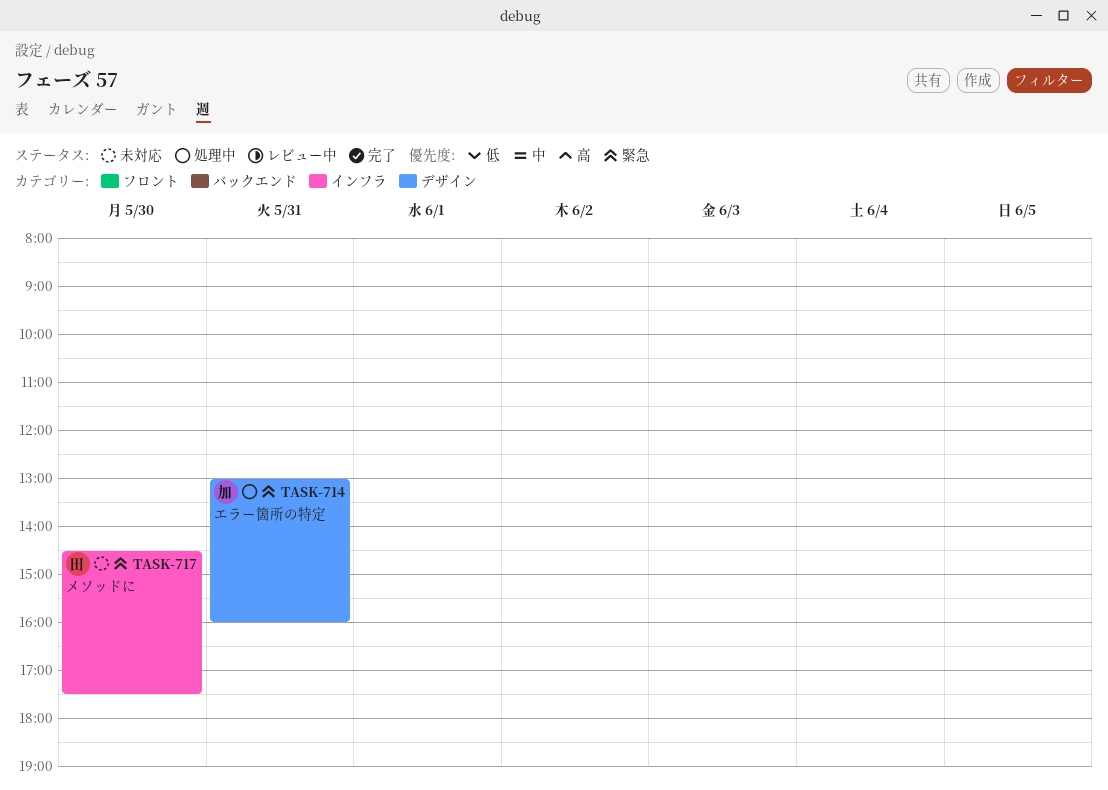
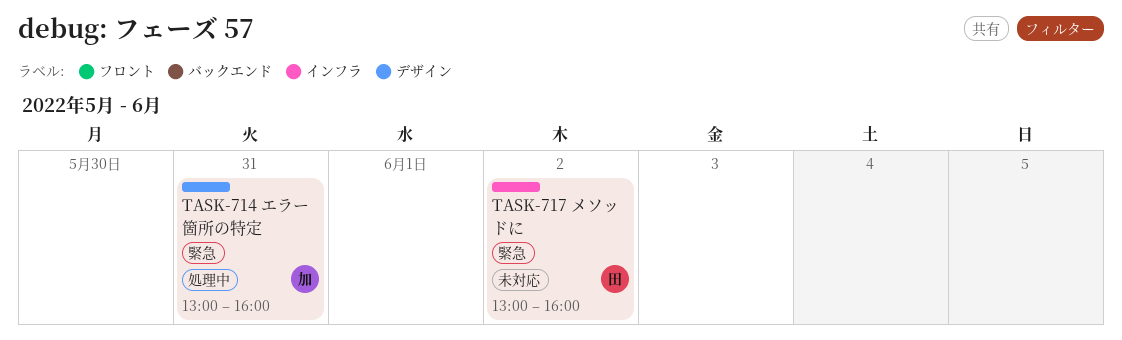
TASK-717, day: May 30 -> Jun 2
TASK-717, begins: 14:30 -> 13:00
TASK-717, ends: 17:30 -> 16:00

